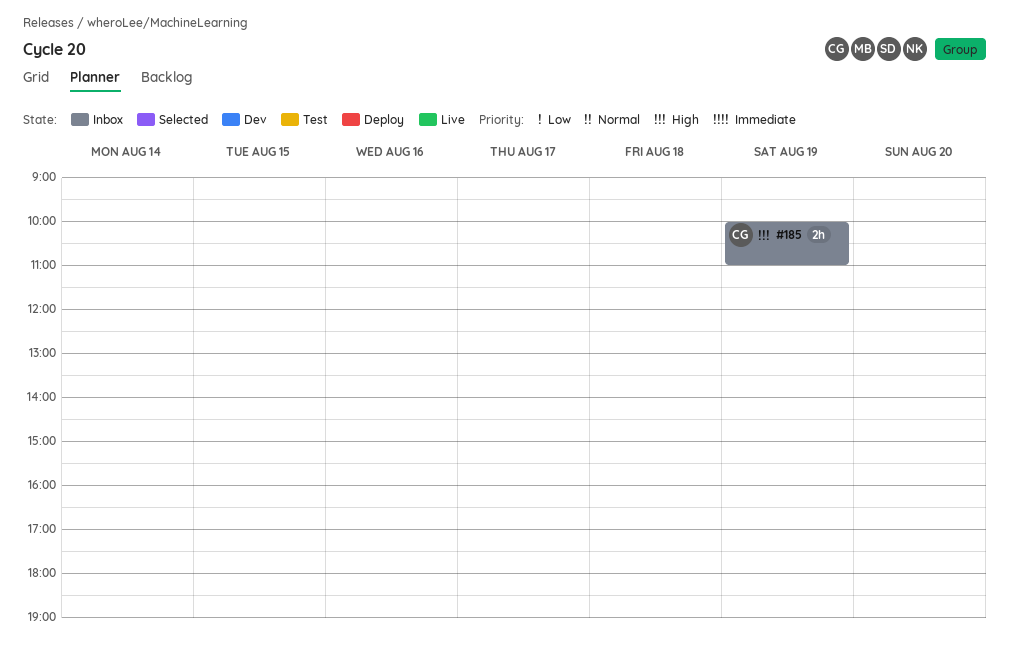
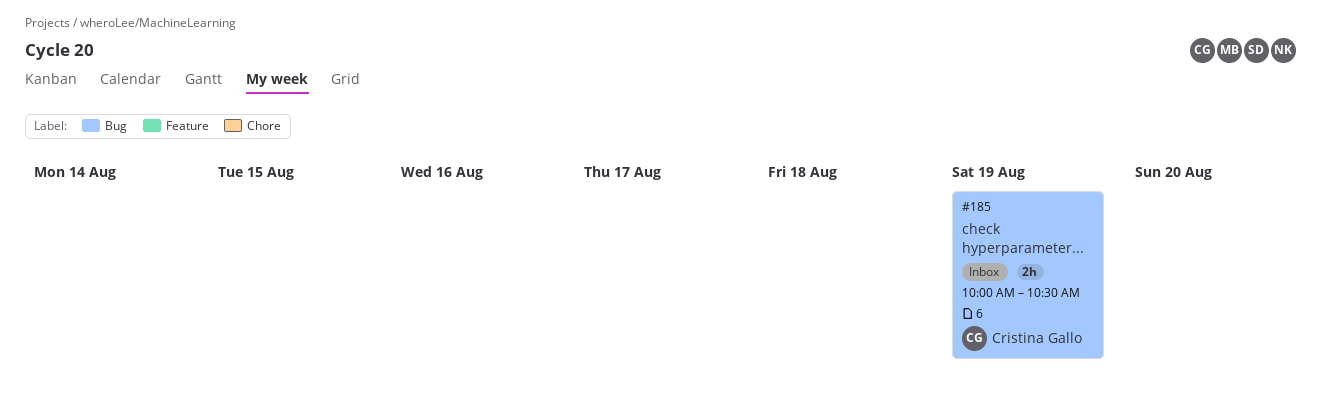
#185, ends: 11:00 -> 10:30

